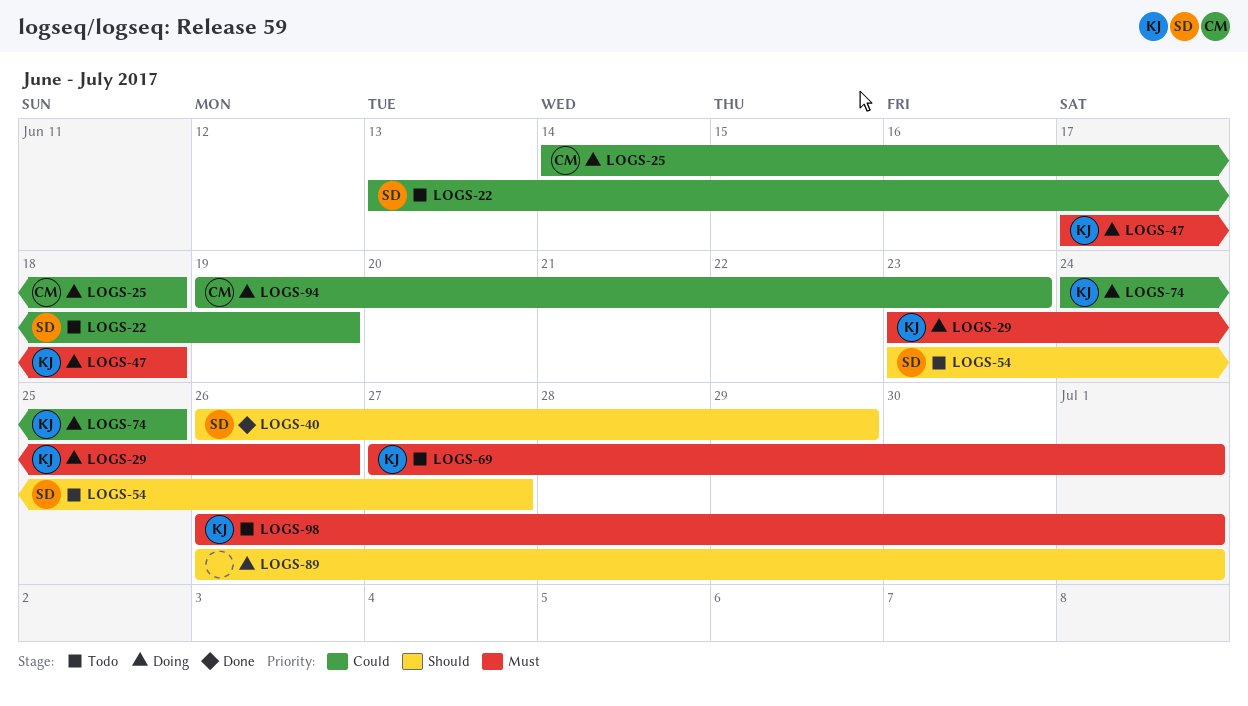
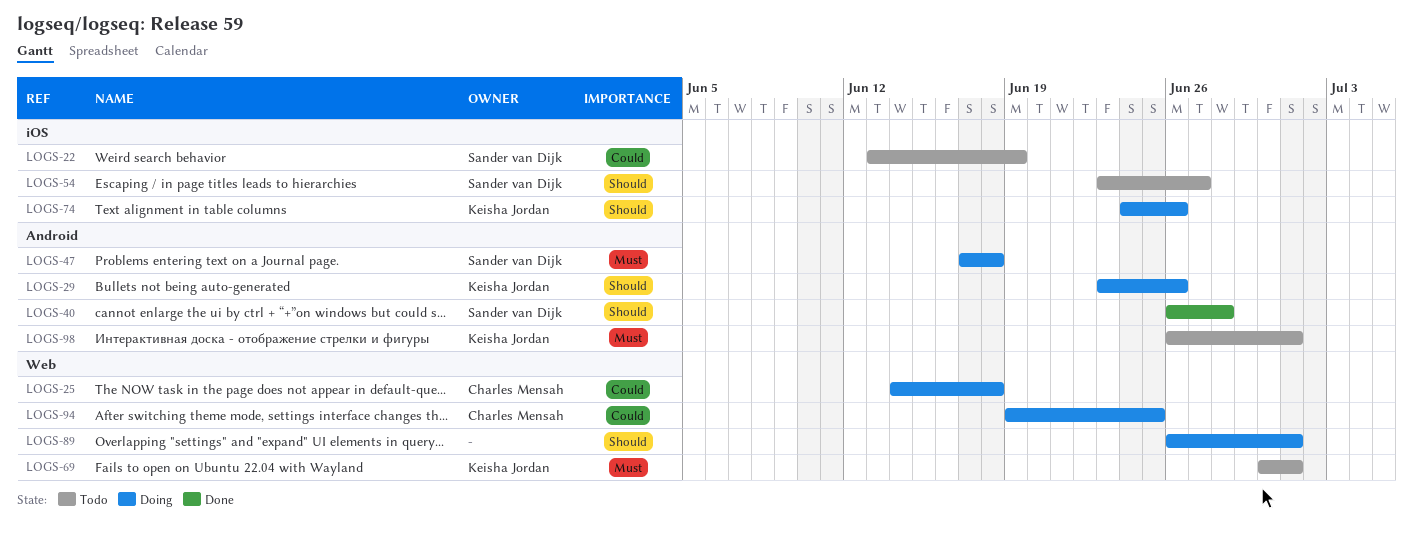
LOGS-29, priority: Must -> Should
LOGS-40, due: Jun 29 -> Jun 28
LOGS-47, owner: Keisha Jordan -> Sander van Dijk
LOGS-69, start: Jun 27 -> Jun 30
LOGS-74, priority: Could -> Should
LOGS-74, due: Jun 25 -> Jun 26
LOGS-94, due: Jun 23 -> Jun 25

